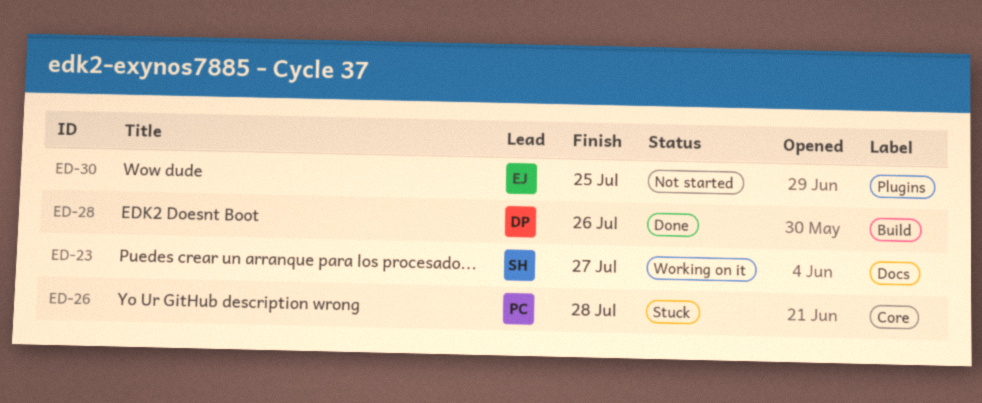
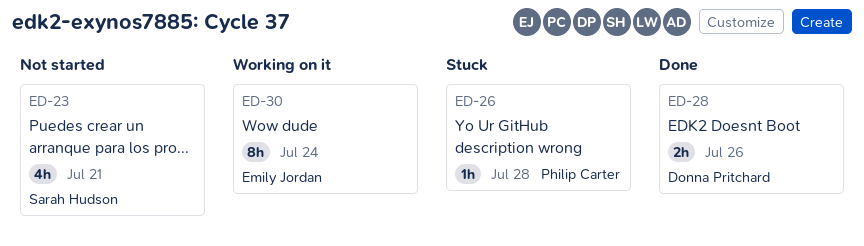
ED-23, status: Working on it -> Not started
ED-23, due: Jul 27 -> Jul 21
ED-30, status: Not started -> Working on it
ED-30, due: Jul 25 -> Jul 24

